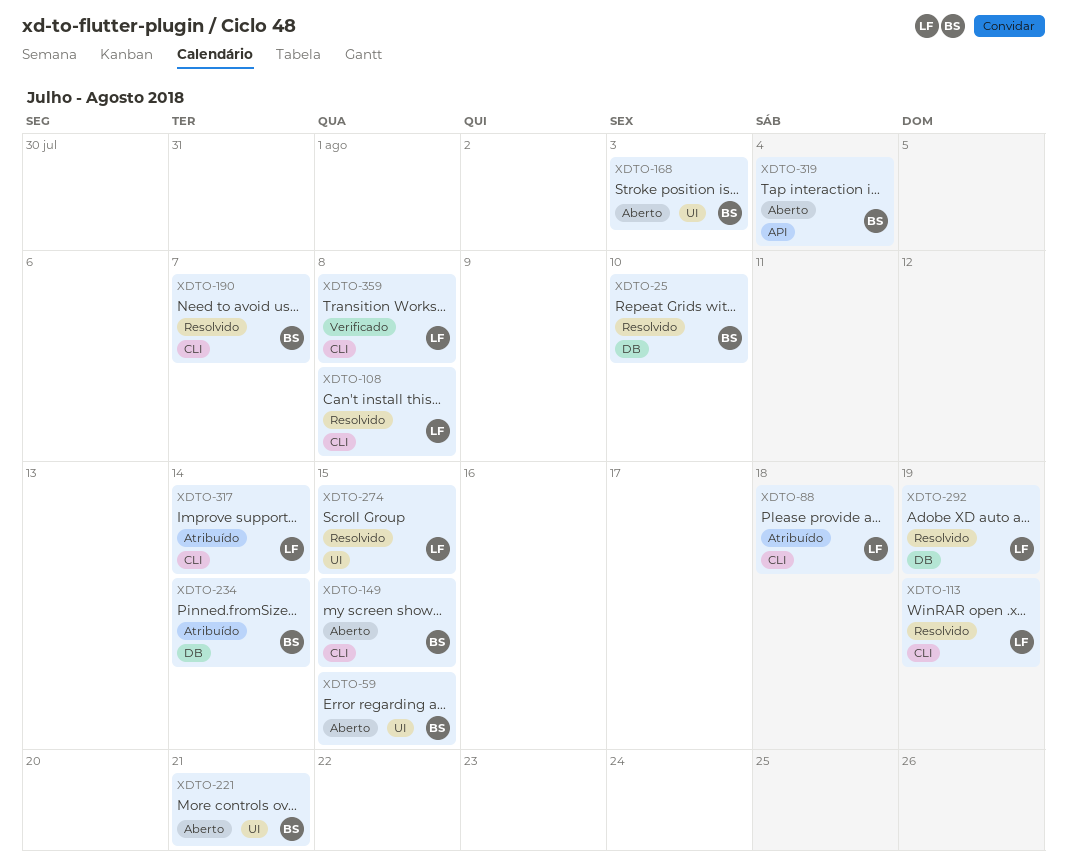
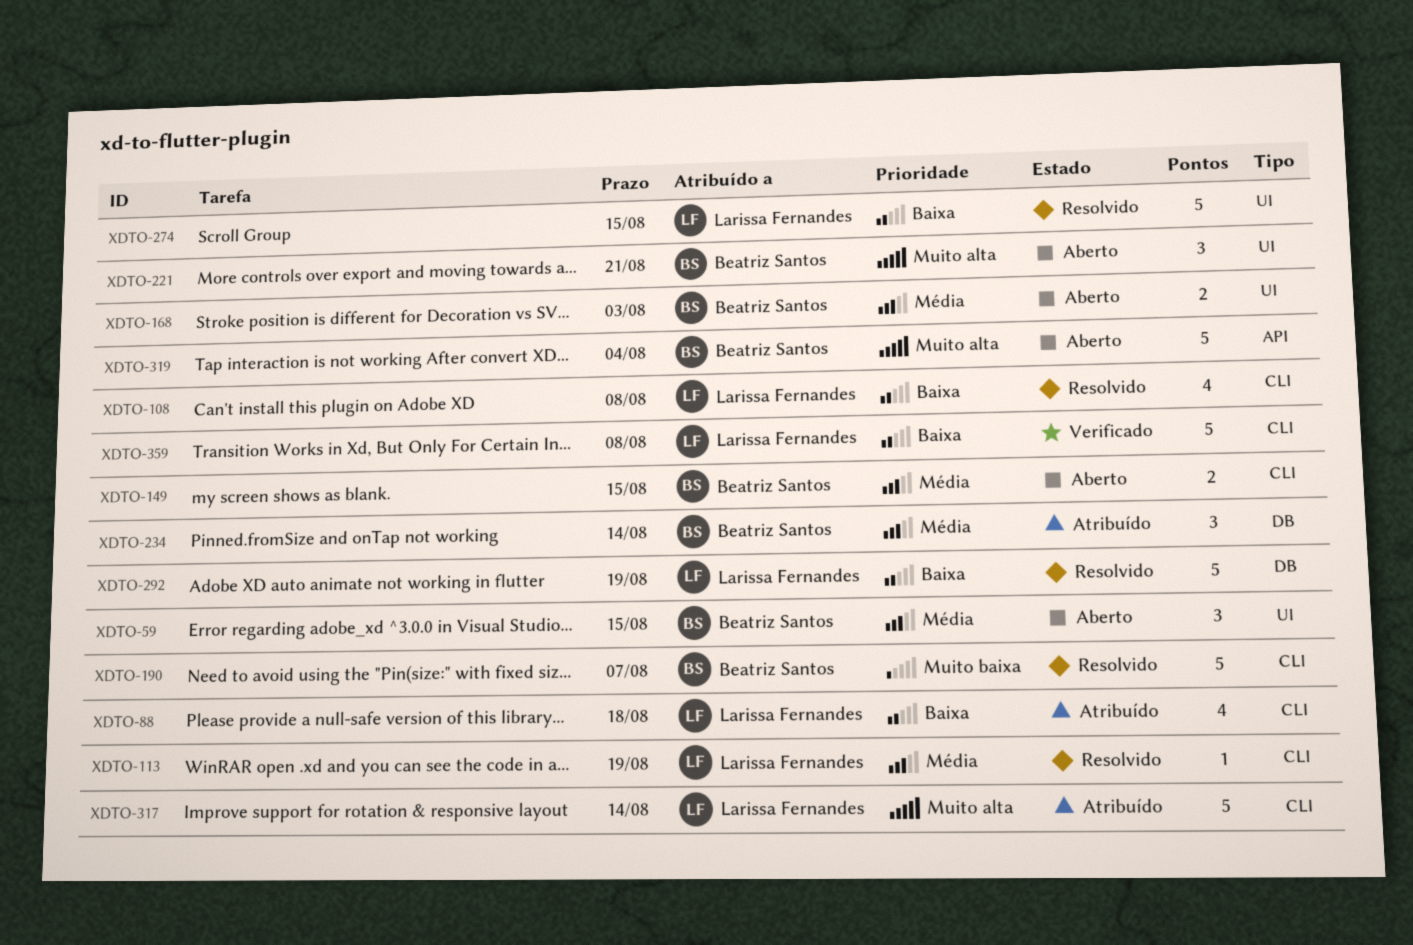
XDTO-25: present -> none

